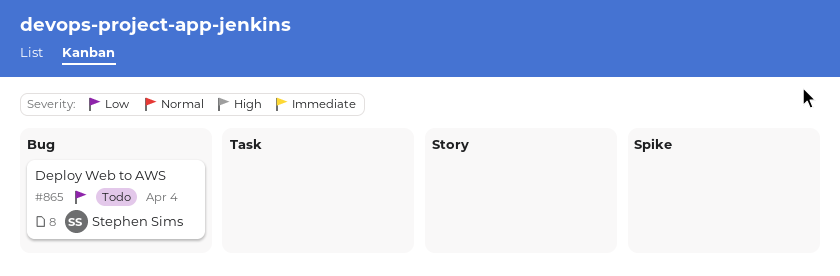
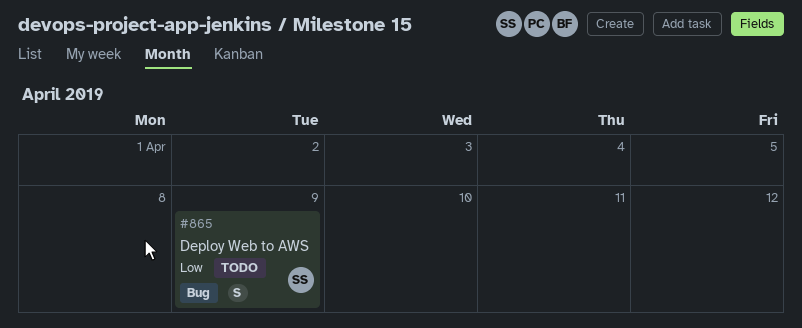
#865, due: Apr 4 -> Apr 9

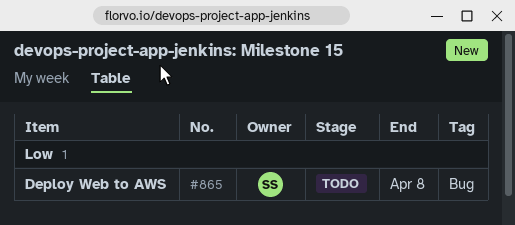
#865, due: Apr 9 -> Apr 8

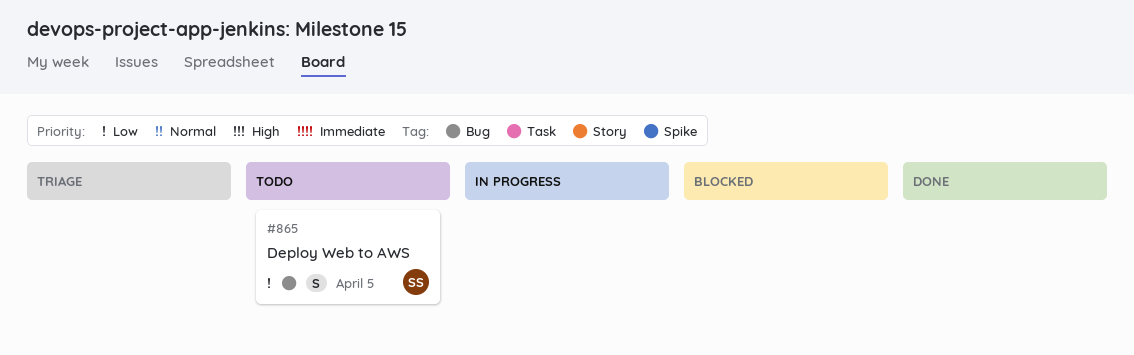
#865, due: Apr 8 -> Apr 5

